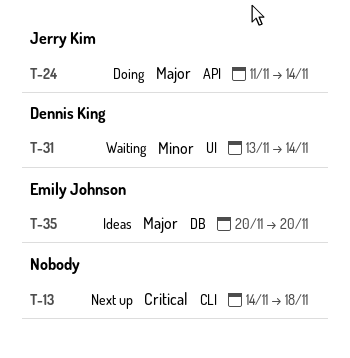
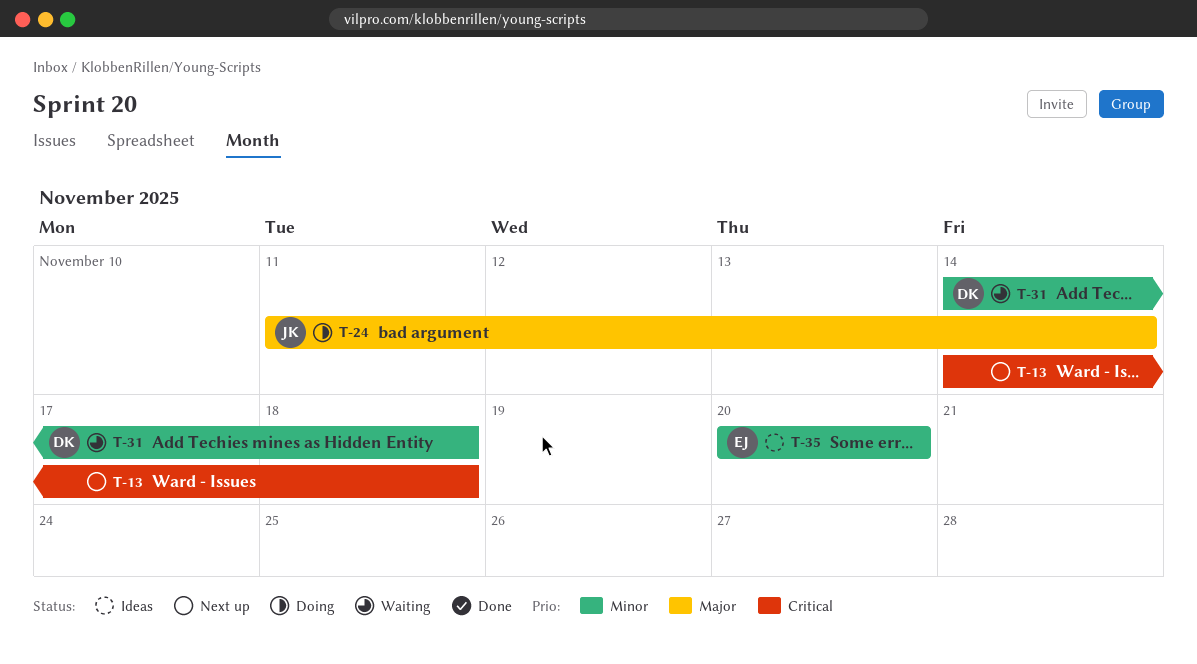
T-31, start: Nov 13 -> Nov 14
T-31, due: Nov 14 -> Nov 18
T-35, priority: Major -> Minor

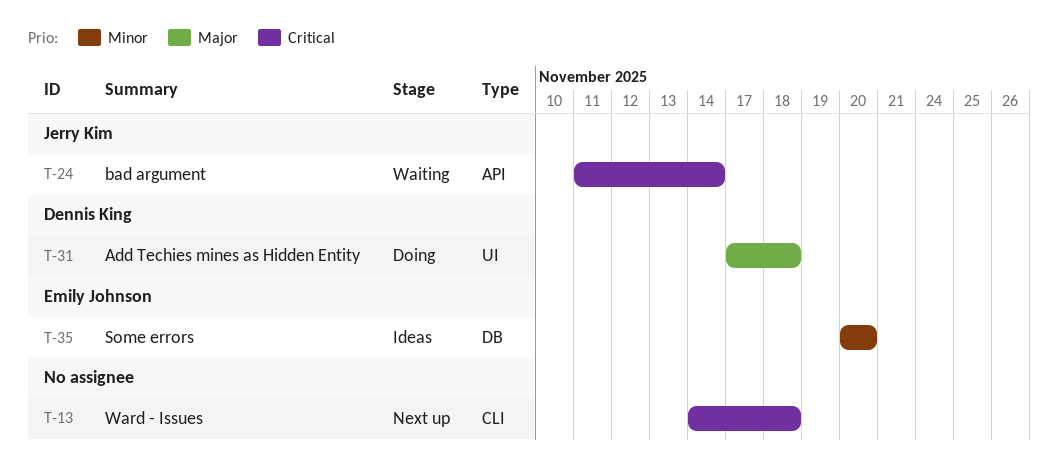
T-24, status: Doing -> Waiting
T-24, priority: Major -> Critical
T-31, status: Waiting -> Doing
T-31, priority: Minor -> Major
T-31, start: Nov 14 -> Nov 17

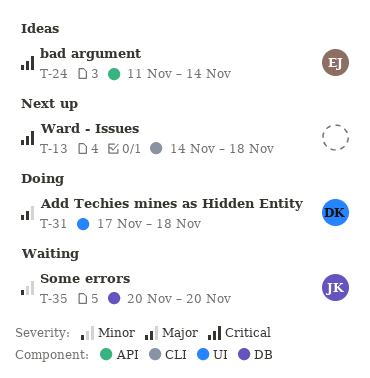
T-24, status: Waiting -> Ideas
T-24, owner: Jerry Kim -> Emily Johnson
T-35, status: Ideas -> Waiting
T-35, owner: Emily Johnson -> Jerry Kim

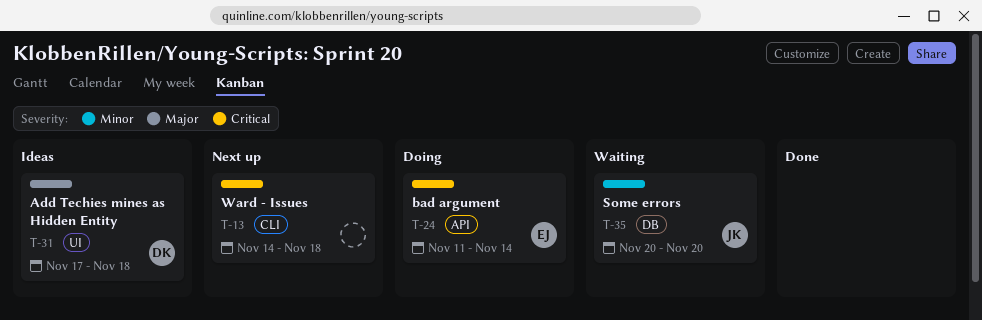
T-24, status: Ideas -> Doing
T-31, status: Doing -> Ideas

